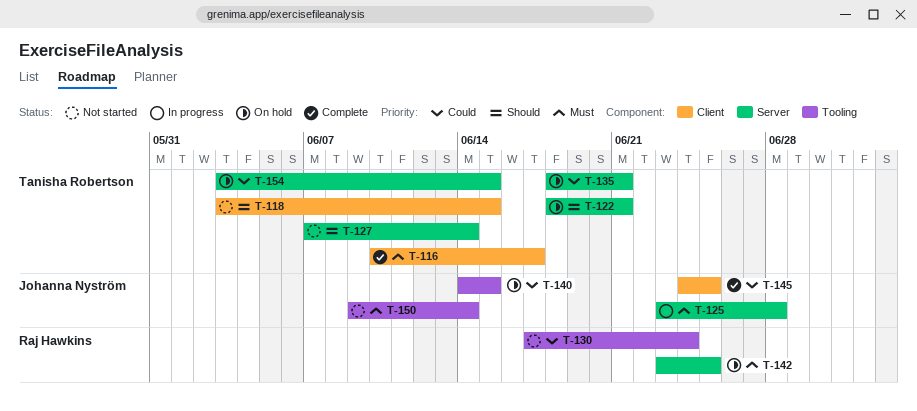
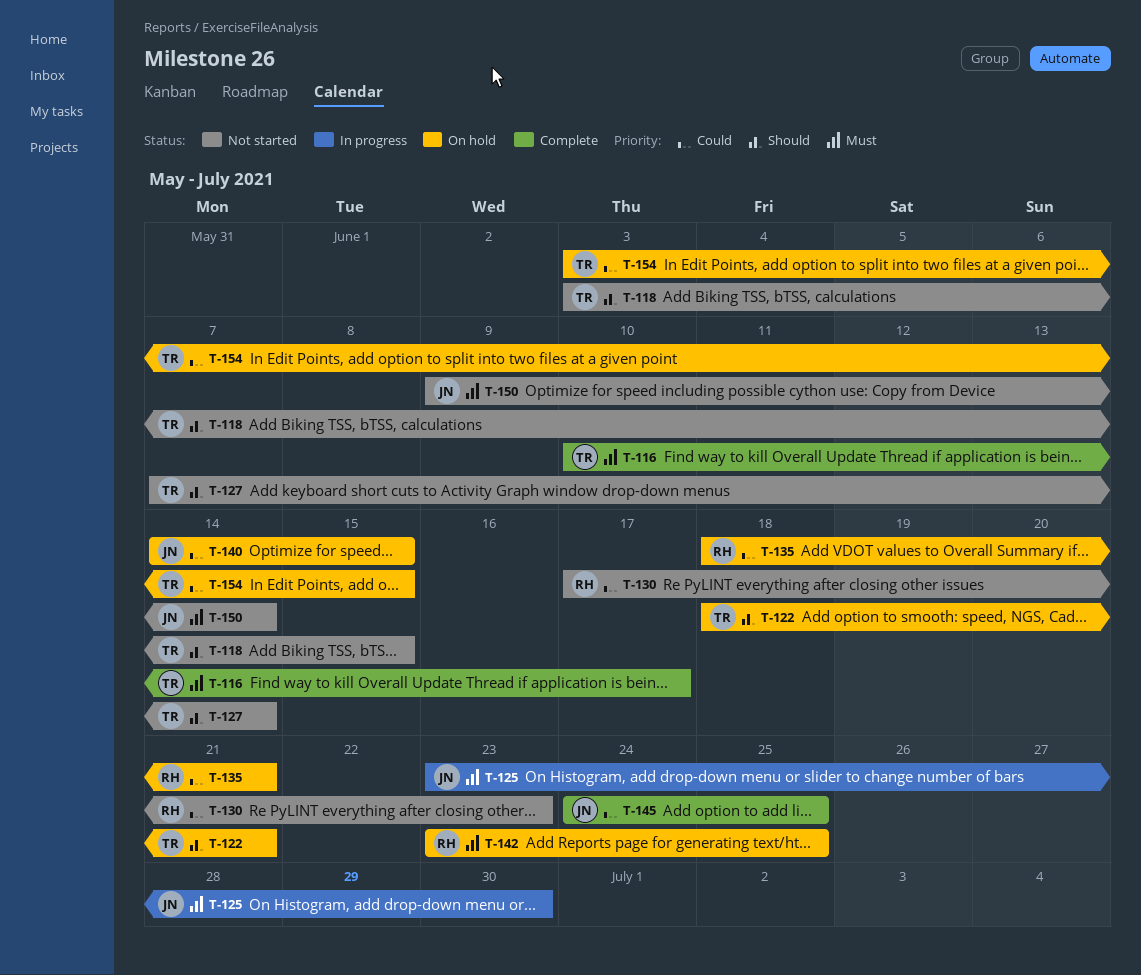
T-125, due: Jun 28 -> Jun 30
T-130, due: Jun 24 -> Jun 23
T-135, owner: Tanisha Robertson -> Raj Hawkins

